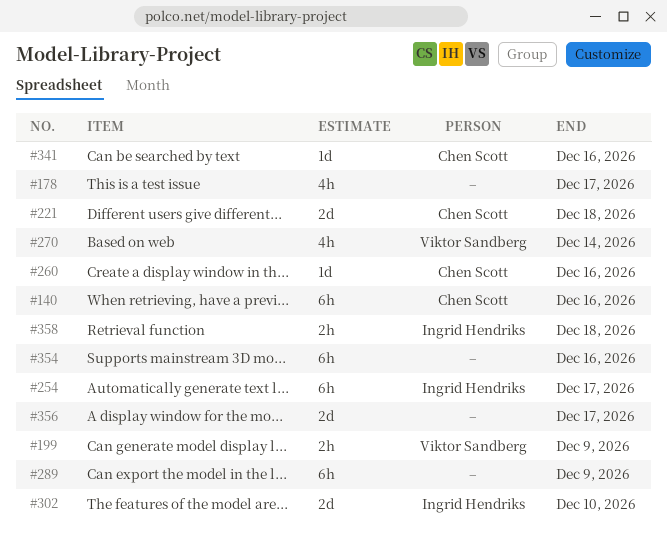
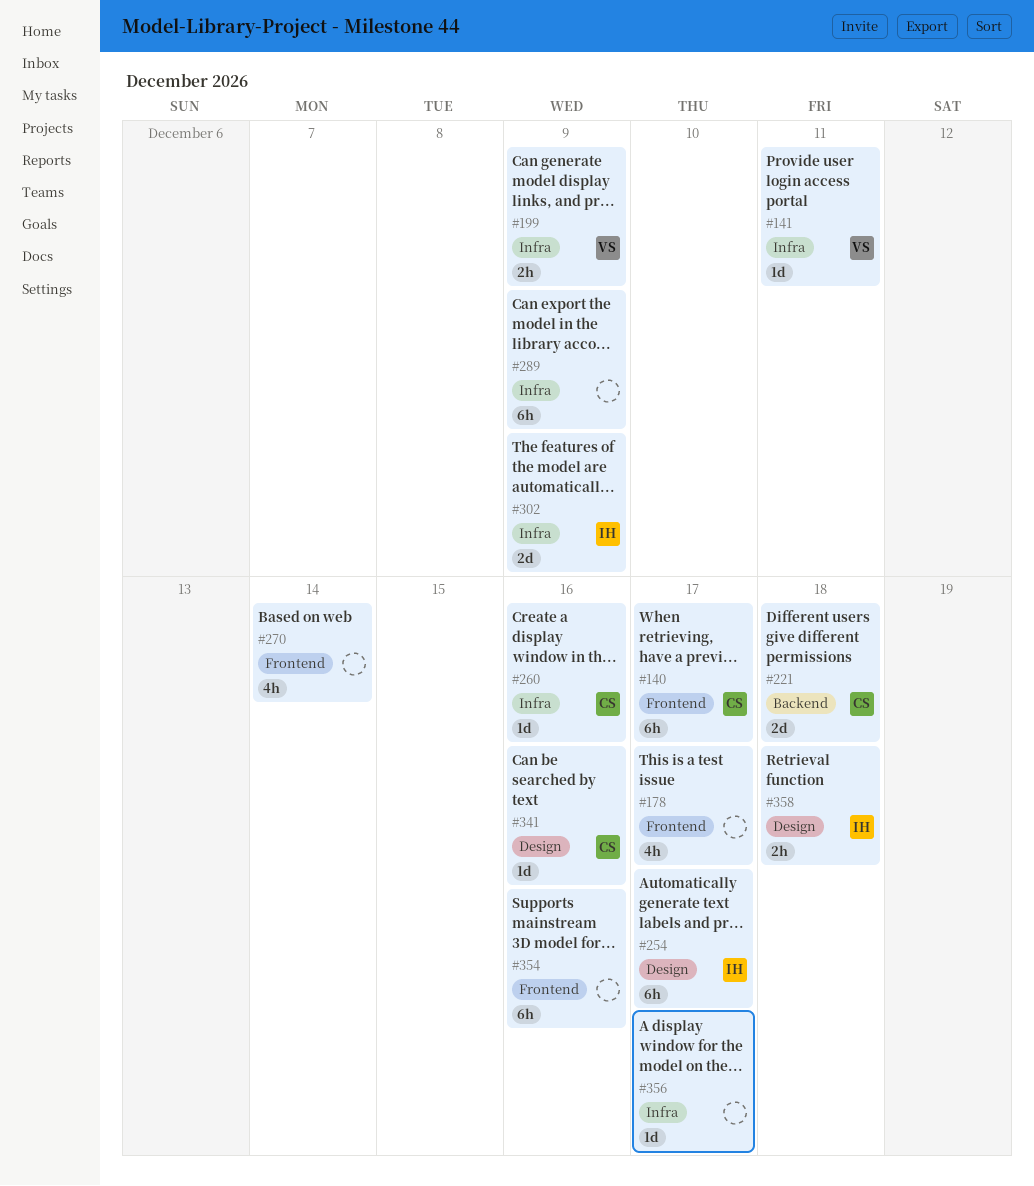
#140, due: Dec 16 -> Dec 17
#141: none -> present
#270, owner: Viktor Sandberg -> none
#302, due: Dec 10 -> Dec 9
#356, estimate: 2d -> 1d

